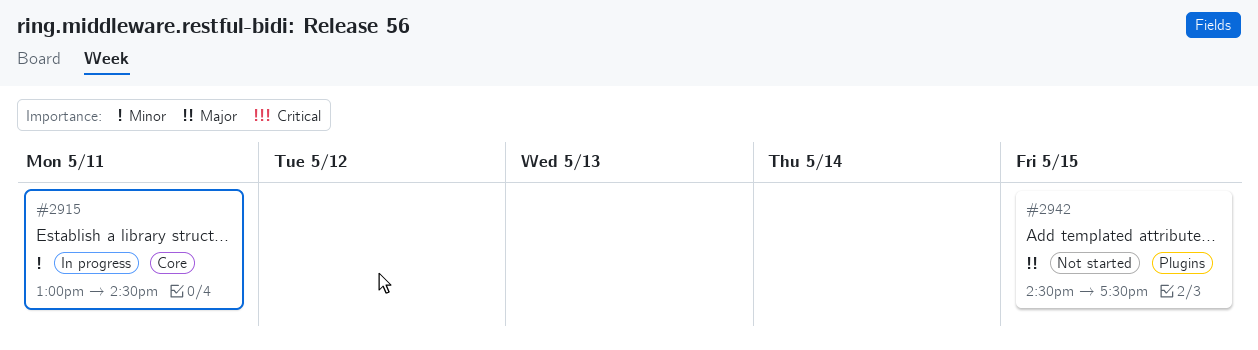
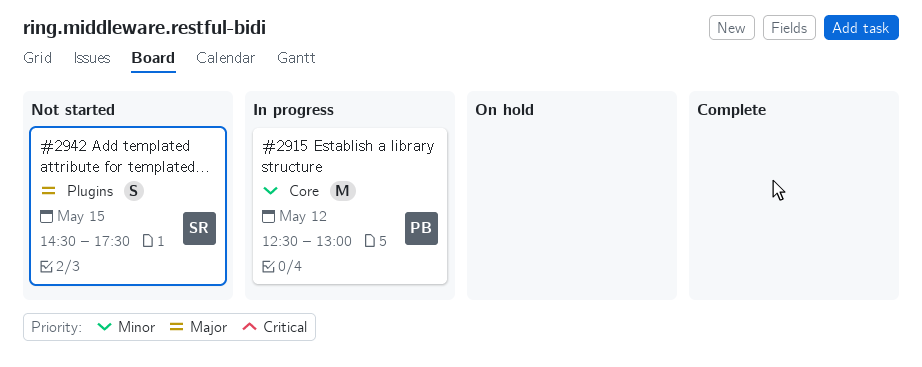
#2915, day: May 11 -> May 12
#2915, begins: 13:00 -> 12:30
#2915, ends: 14:30 -> 13:00

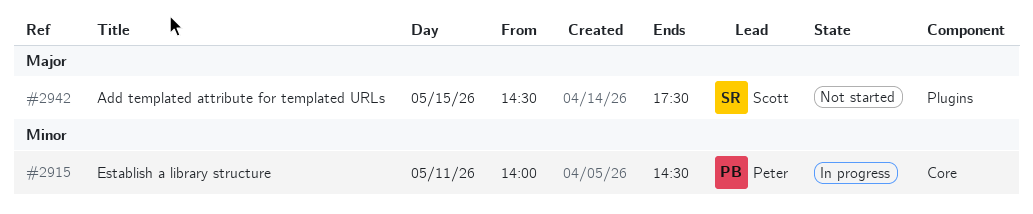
#2915, day: May 12 -> May 11
#2915, begins: 12:30 -> 14:00
#2915, ends: 13:00 -> 14:30

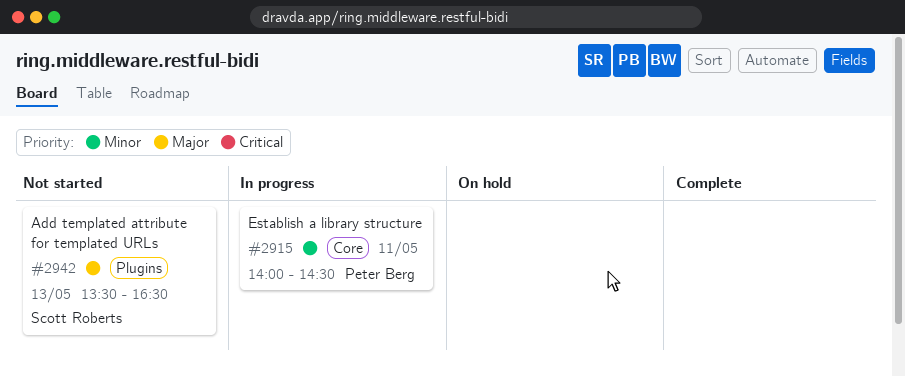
#2942, day: May 15 -> May 13
#2942, begins: 14:30 -> 13:30
#2942, ends: 17:30 -> 16:30

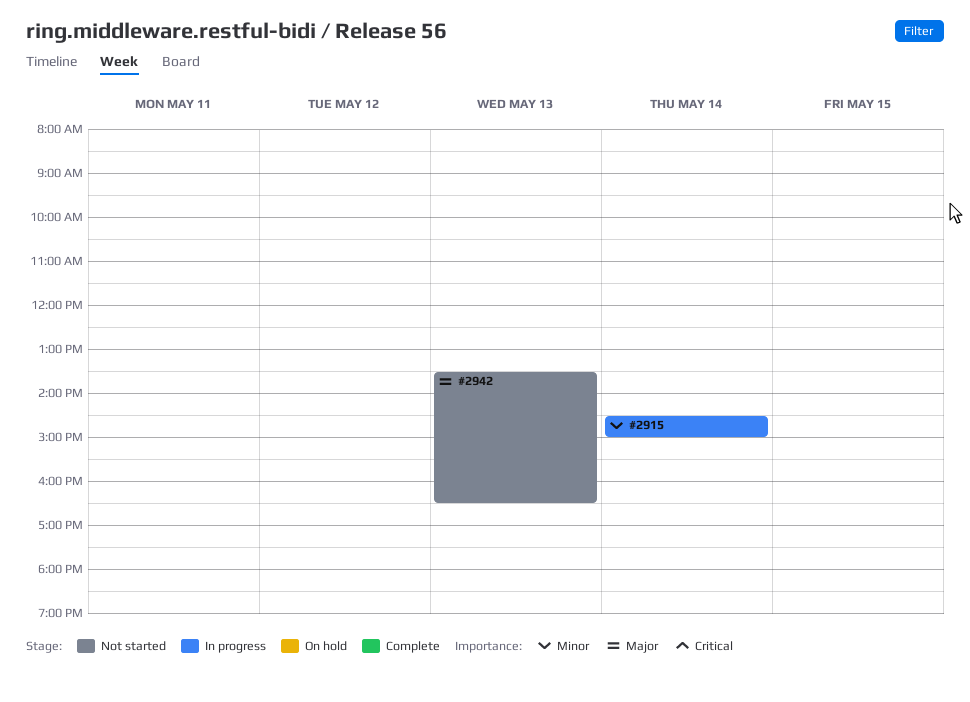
#2915, day: May 11 -> May 14
#2915, begins: 14:00 -> 14:30
#2915, ends: 14:30 -> 15:00

